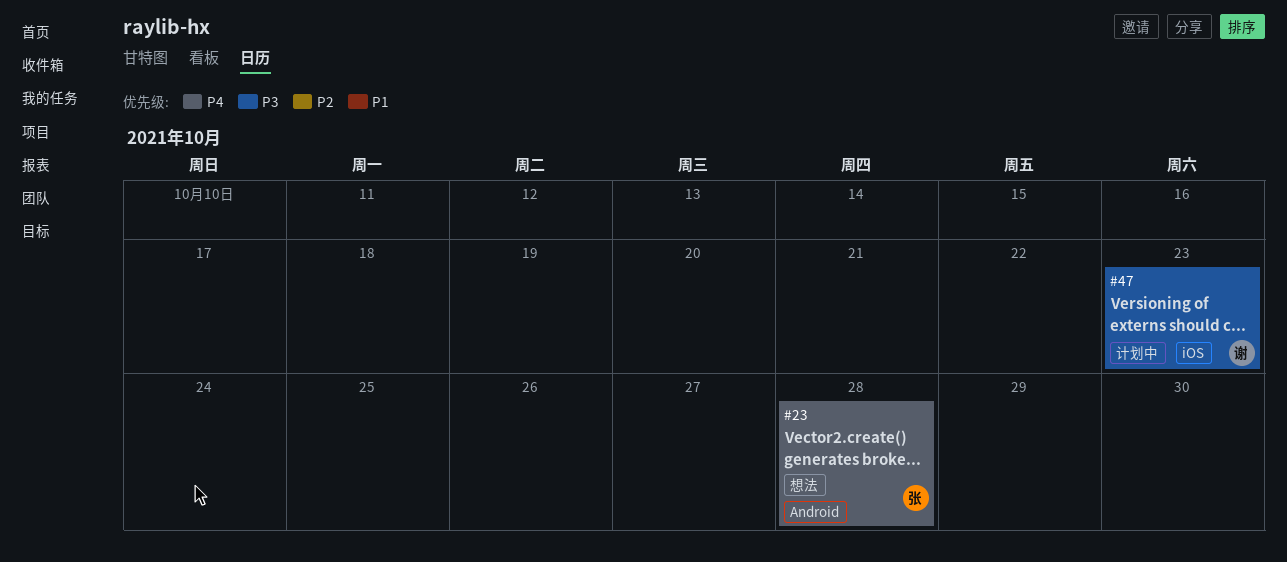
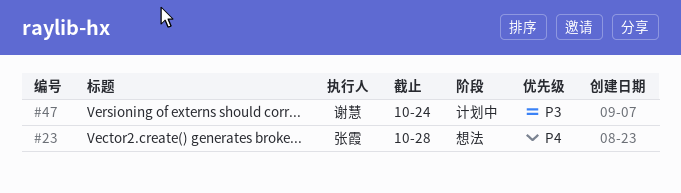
#47, due: Oct 23 -> Oct 24

